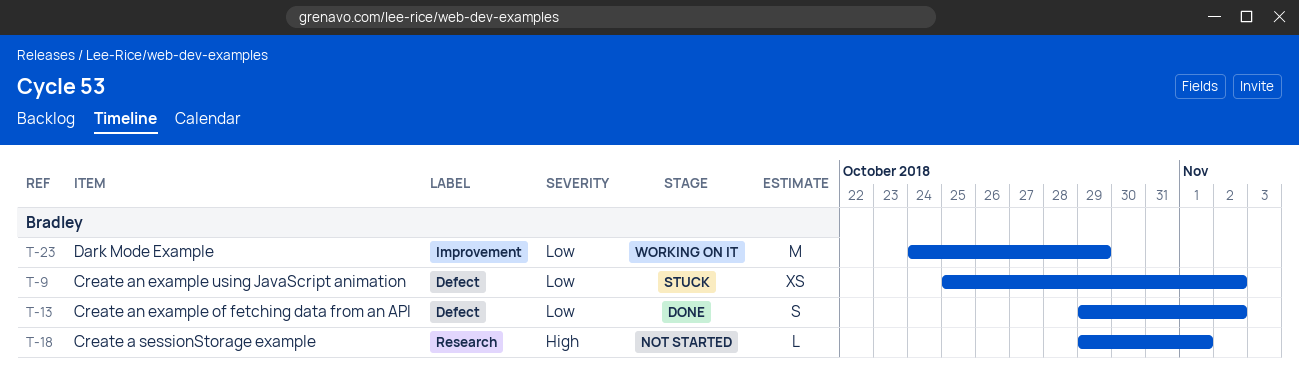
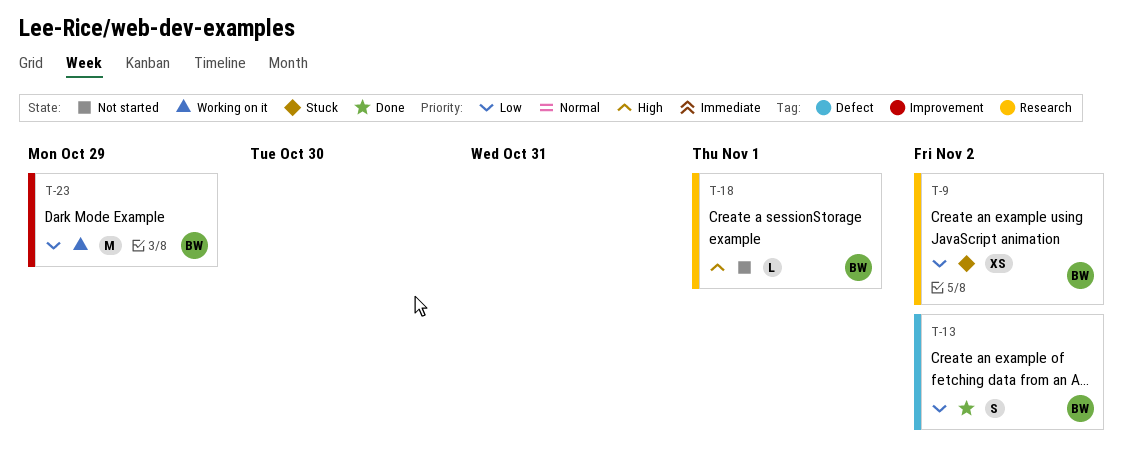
T-9, label: Defect -> Research

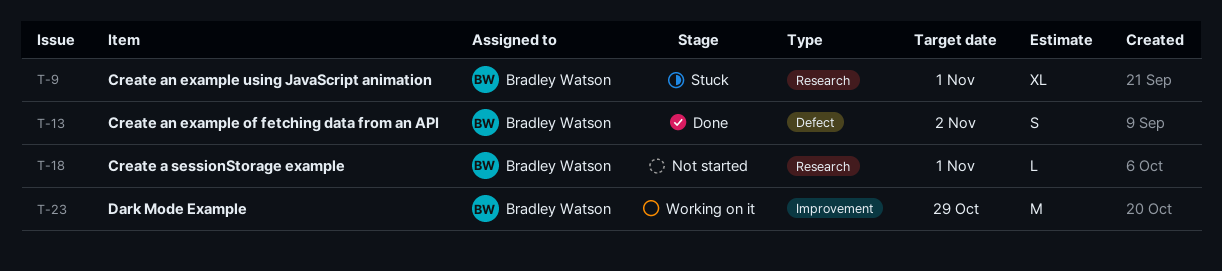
T-9, estimate: XS -> XL
T-9, due: Nov 2 -> Nov 1

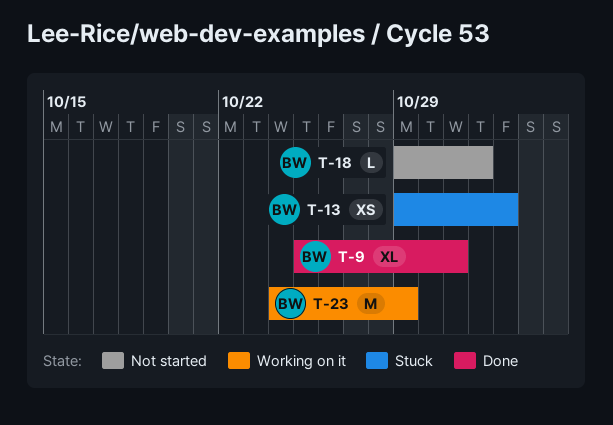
T-9, status: Stuck -> Done
T-9, due: Nov 1 -> Oct 31
T-13, status: Done -> Stuck
T-13, estimate: S -> XS

